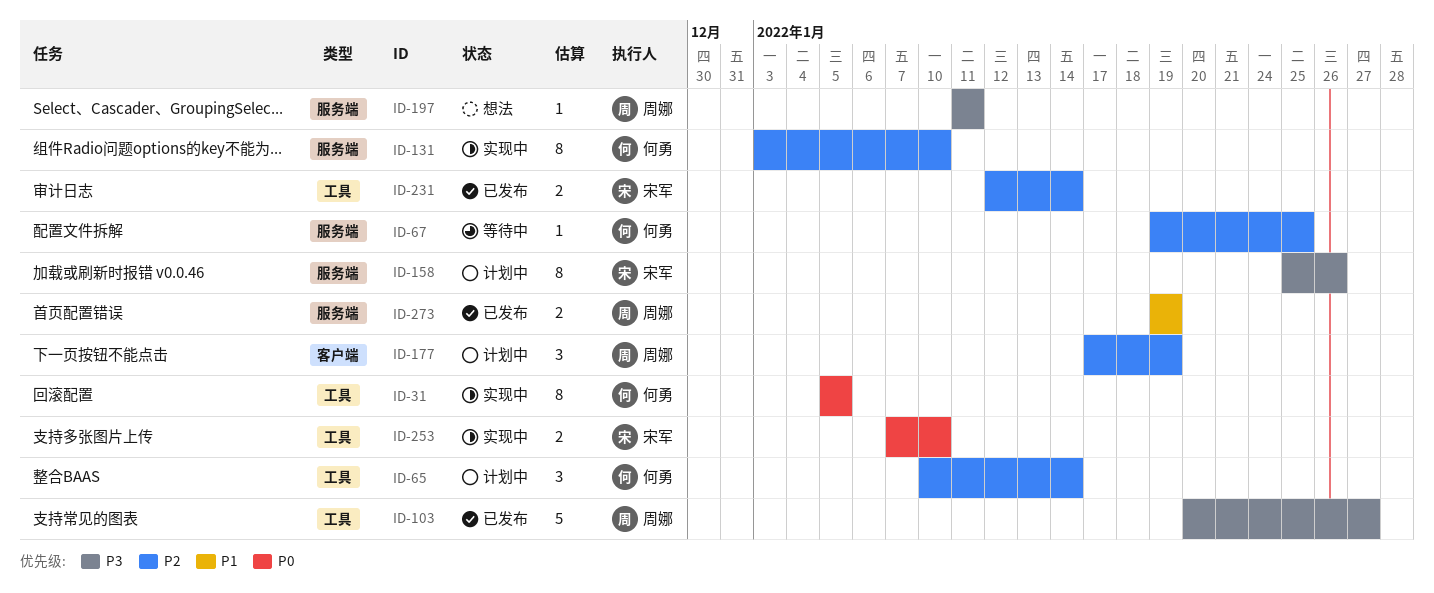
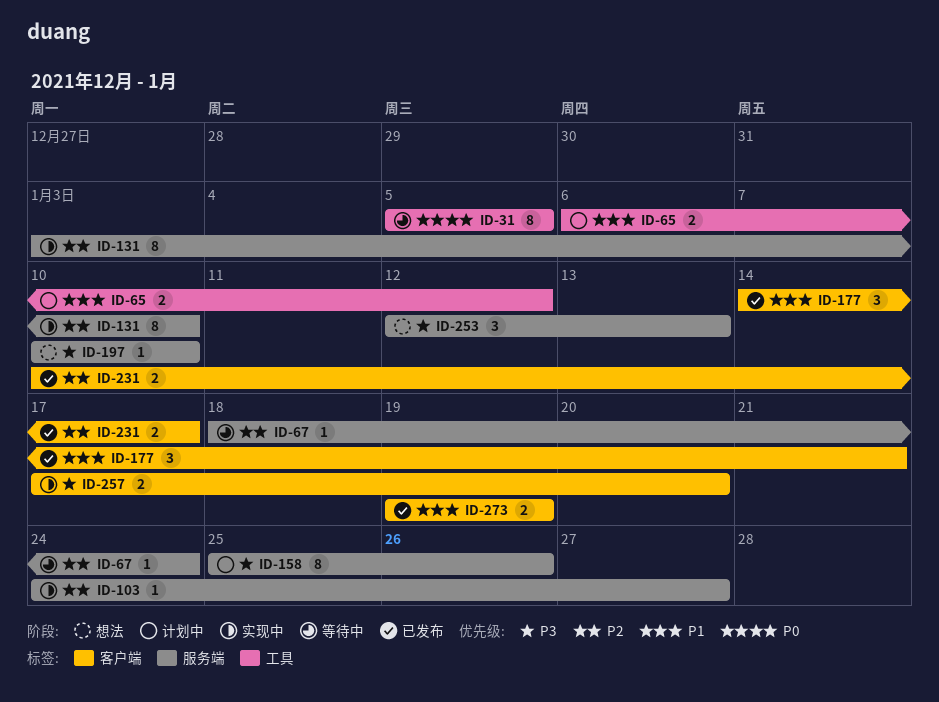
ID-31, status: 实现中 -> 等待中
ID-65, priority: P2 -> P1
ID-65, estimate: 3 -> 2
ID-65, start: Jan 10 -> Jan 6
ID-65, due: Jan 14 -> Jan 12
ID-67, start: Jan 19 -> Jan 18
ID-67, due: Jan 25 -> Jan 24
ID-103, status: 已发布 -> 实现中
ID-103, priority: P3 -> P2
ID-103, label: 工具 -> 服务端
ID-103, estimate: 5 -> 1
ID-103, start: Jan 20 -> Jan 24
ID-177, status: 计划中 -> 已发布
ID-177, priority: P2 -> P1
ID-177, start: Jan 17 -> Jan 14
ID-177, due: Jan 19 -> Jan 21
ID-197, start: Jan 11 -> Jan 10
ID-197, due: Jan 11 -> Jan 10
ID-231, label: 工具 -> 客户端
ID-231, start: Jan 12 -> Jan 10
ID-231, due: Jan 14 -> Jan 17
ID-253, status: 实现中 -> 想法
ID-253, priority: P0 -> P3
ID-253, label: 工具 -> 服务端
ID-253, estimate: 2 -> 3
ID-253, start: Jan 7 -> Jan 12
ID-253, due: Jan 10 -> Jan 13
ID-257: none -> present
ID-273, label: 服务端 -> 客户端

